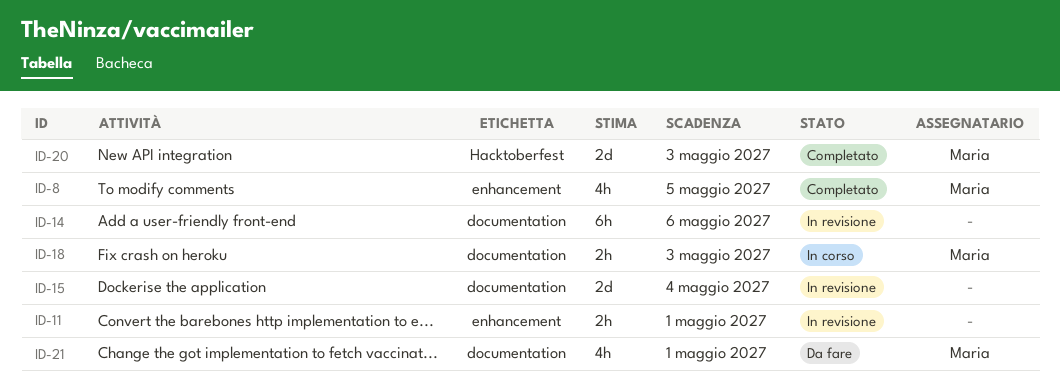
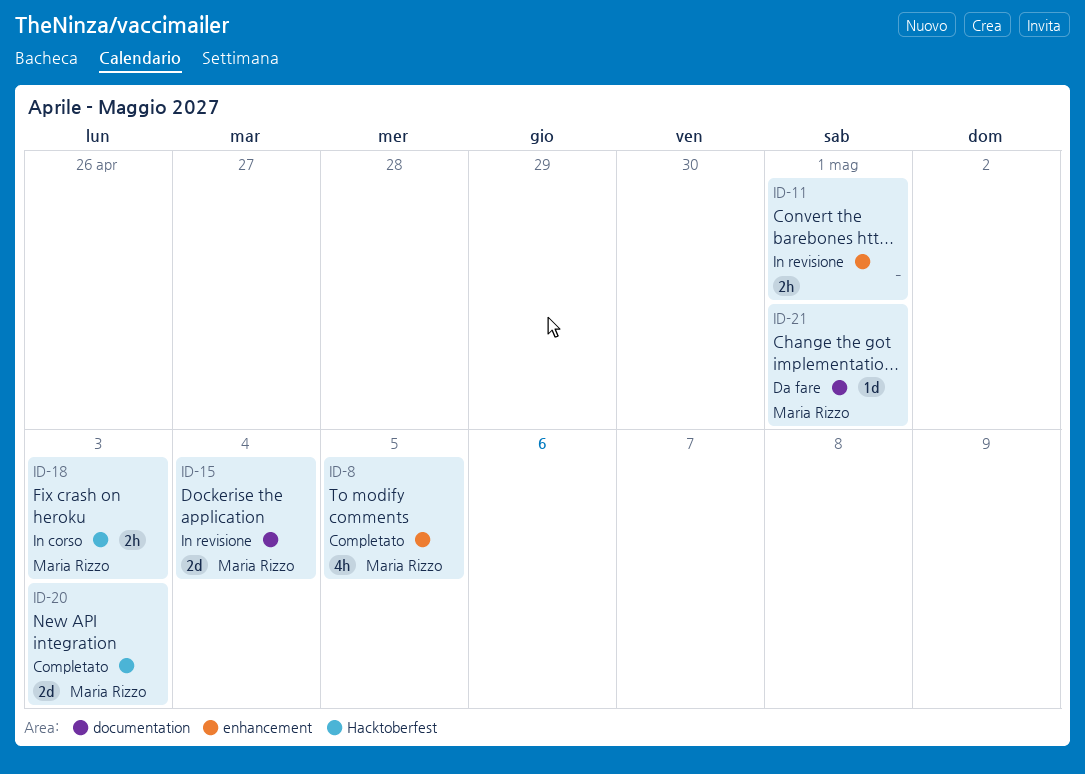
ID-14: present -> none
ID-15, owner: none -> Maria Rizzo
ID-18, label: documentation -> Hacktoberfest
ID-21, estimate: 4h -> 1d

